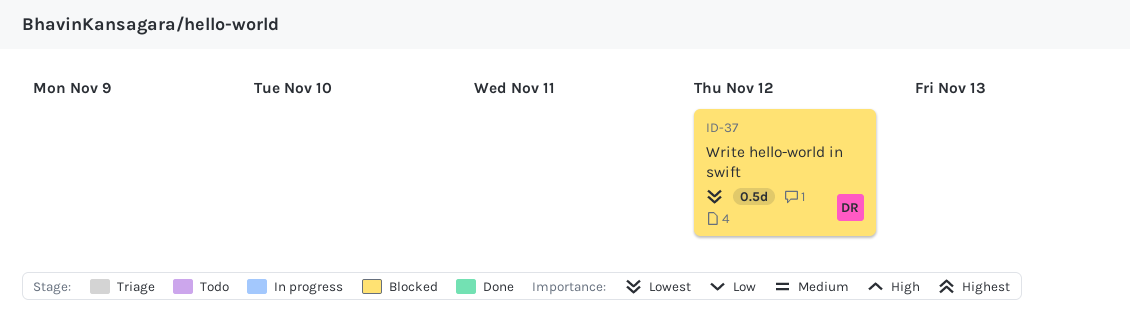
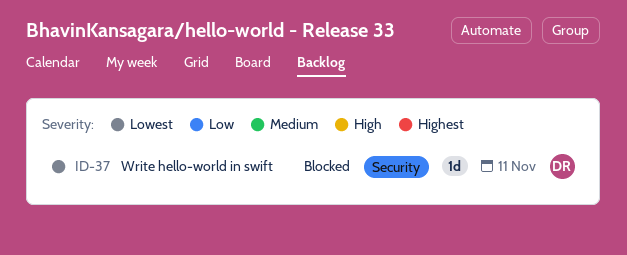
ID-37, estimate: 0.5d -> 1d
ID-37, due: Nov 12 -> Nov 11

